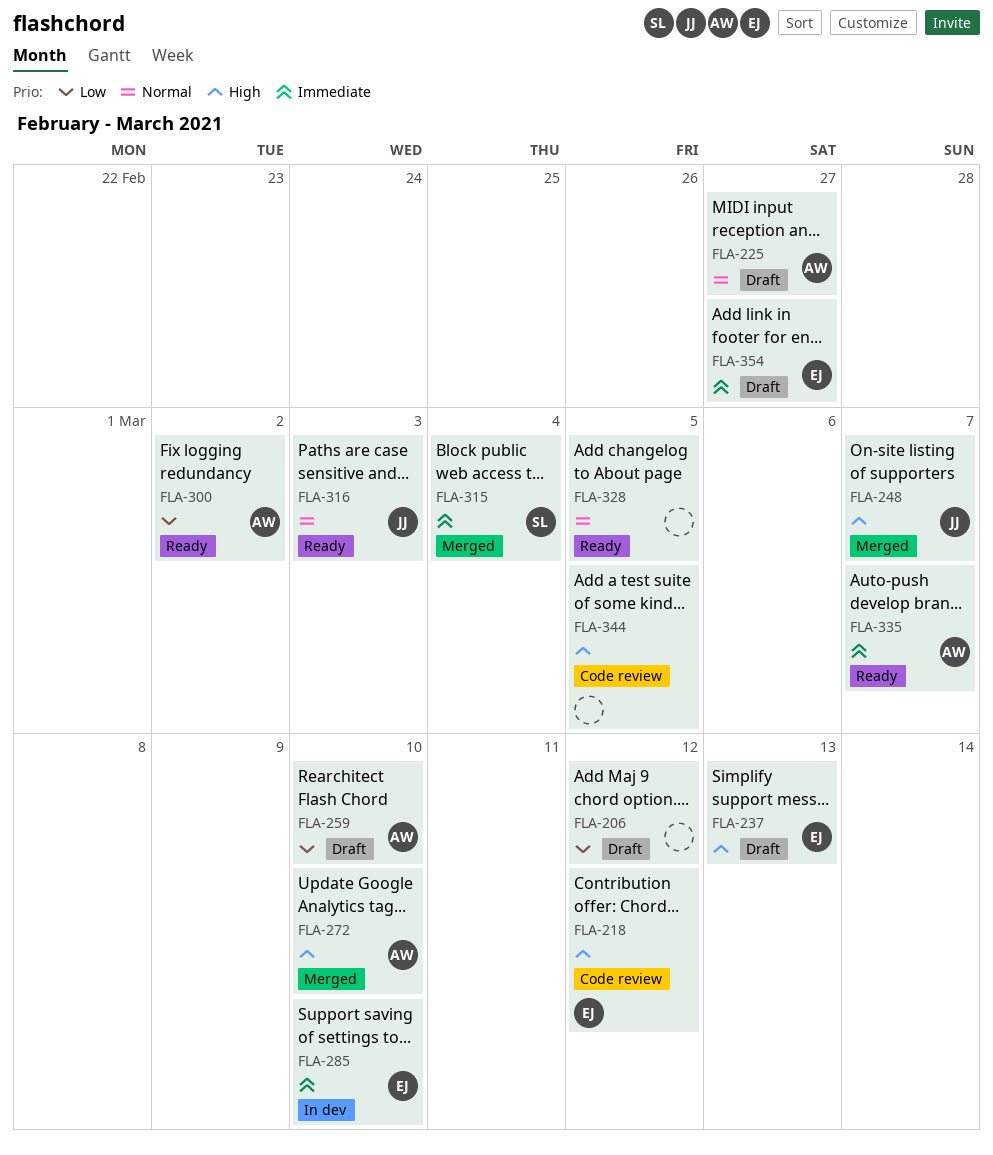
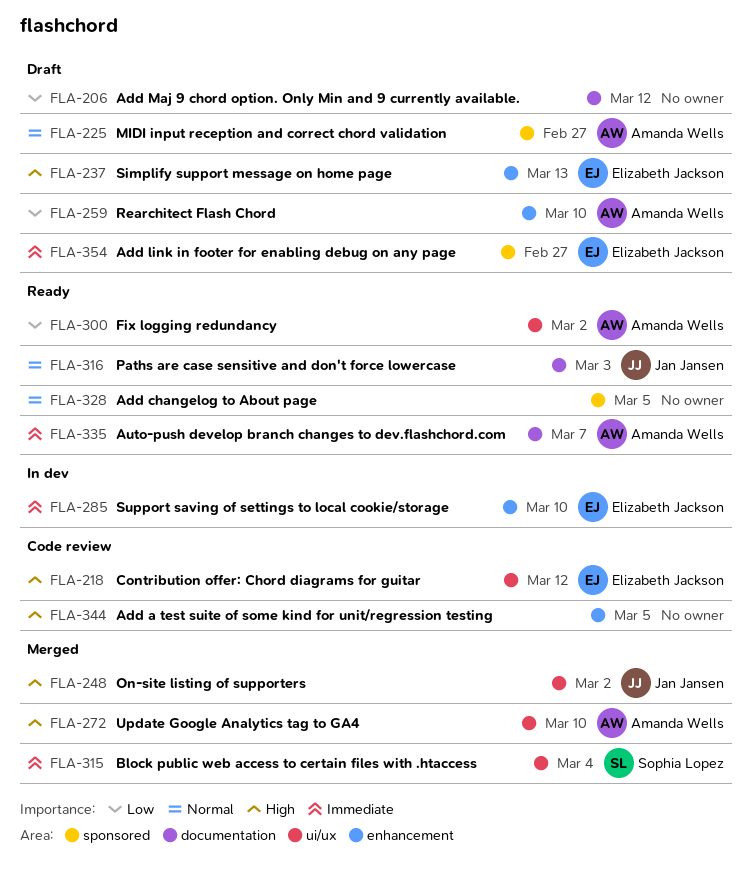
FLA-248, due: Mar 7 -> Mar 2

